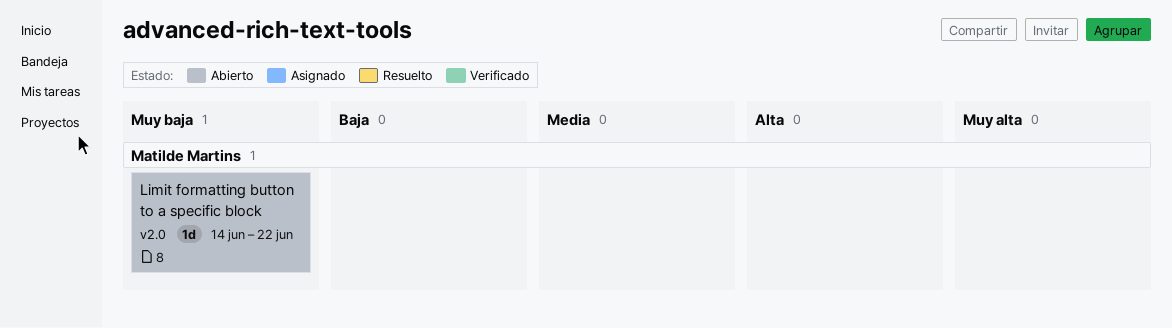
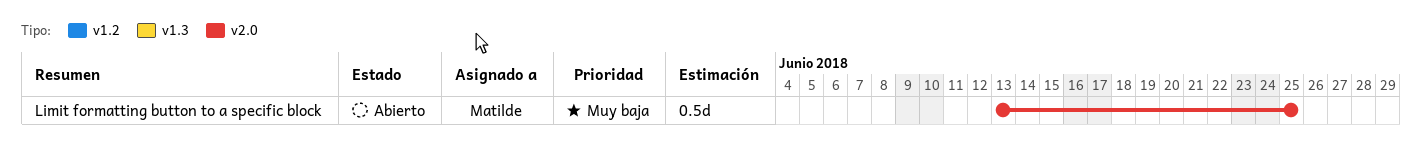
Limit formatting button to a specific block, estimate: 1d -> 0.5d
Limit formatting button to a specific block, start: Jun 14 -> Jun 13
Limit formatting button to a specific block, due: Jun 22 -> Jun 25

